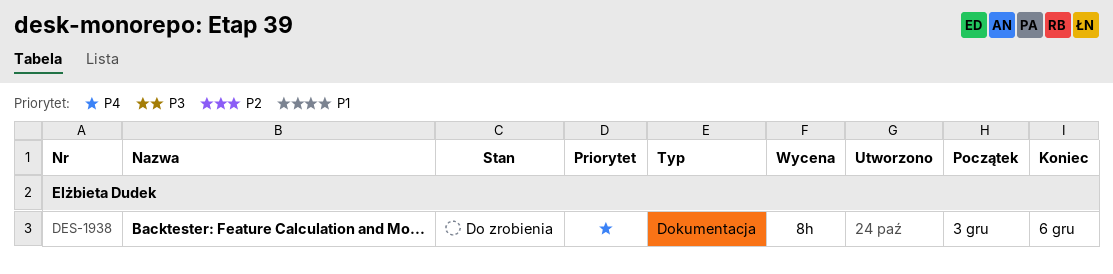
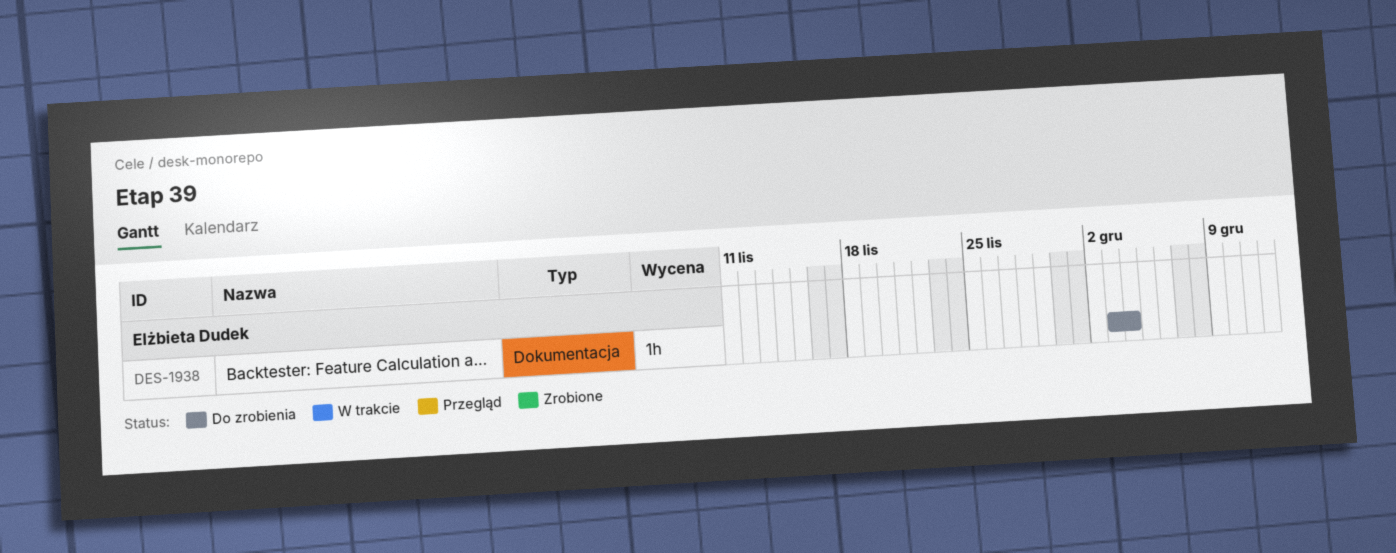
DES-1938, estimate: 8h -> 1h
DES-1938, due: Dec 6 -> Dec 4

